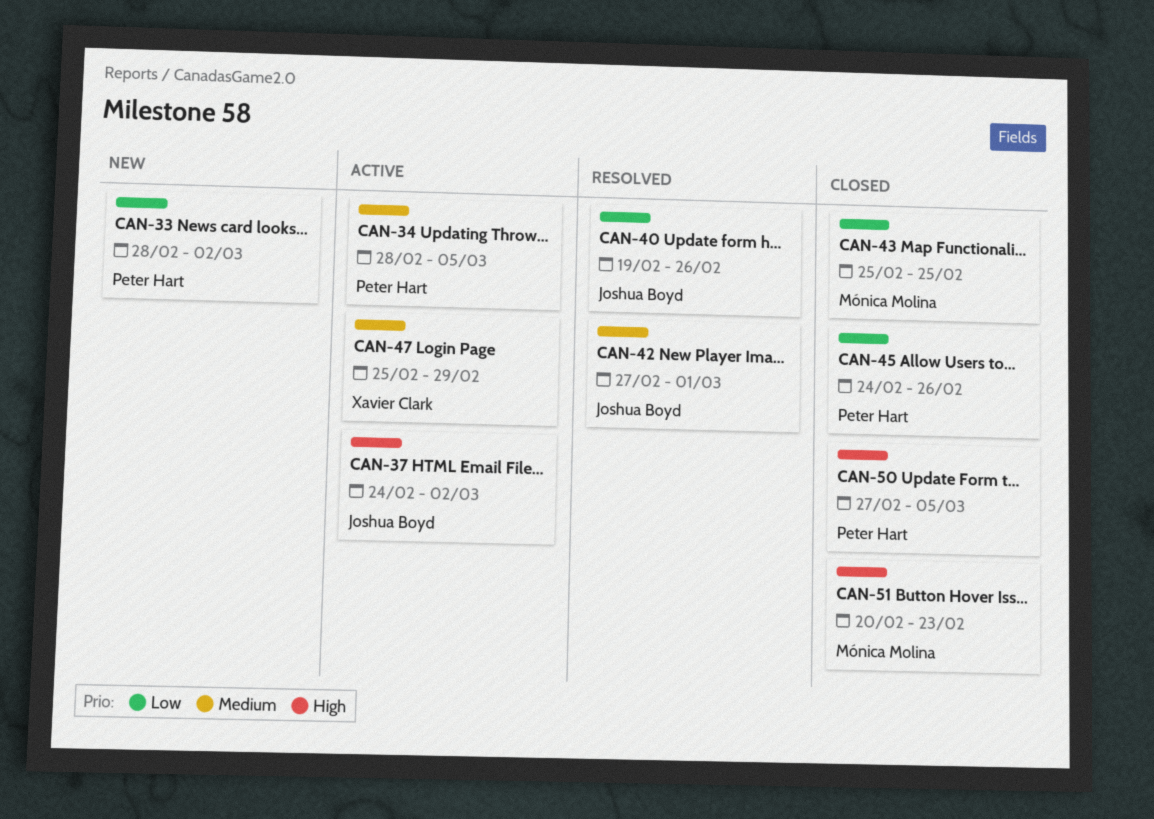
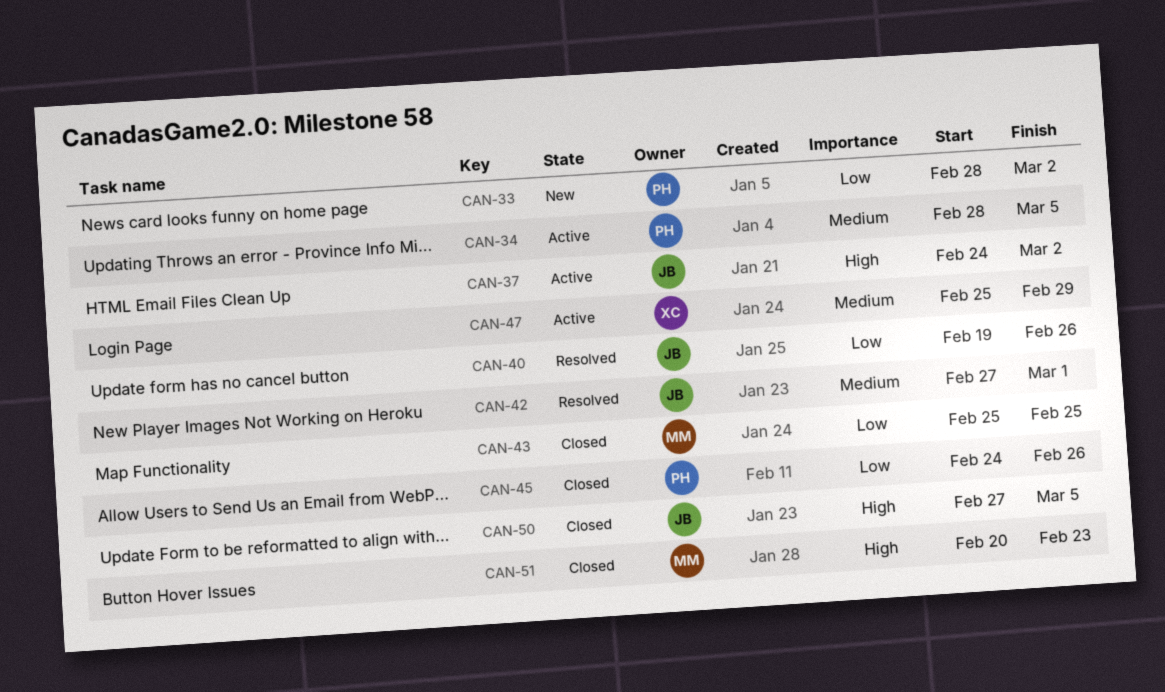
CAN-50, owner: Peter Hart -> Joshua Boyd

